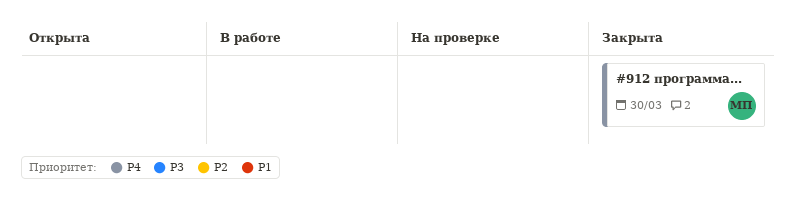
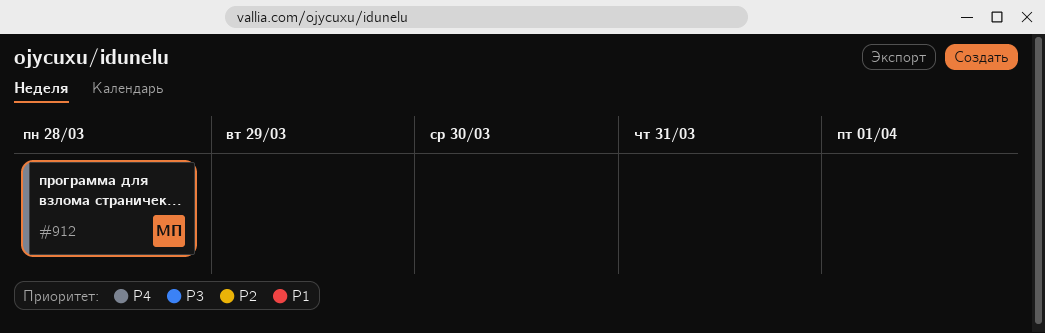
#912, due: Mar 30 -> Mar 28

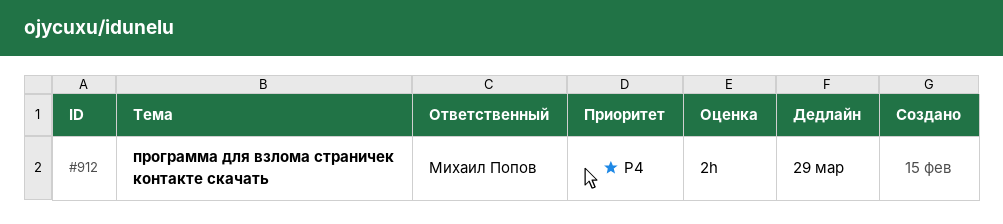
#912, due: Mar 28 -> Mar 29

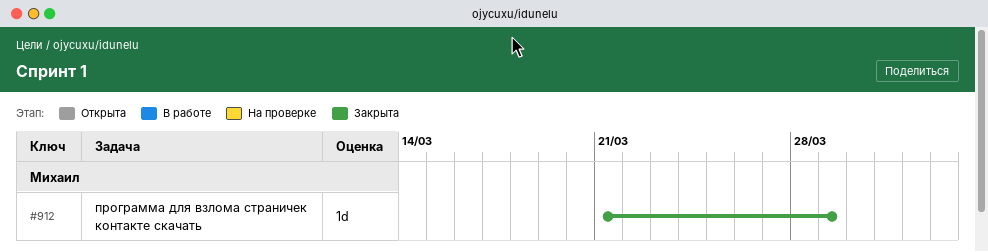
#912, estimate: 2h -> 1d

